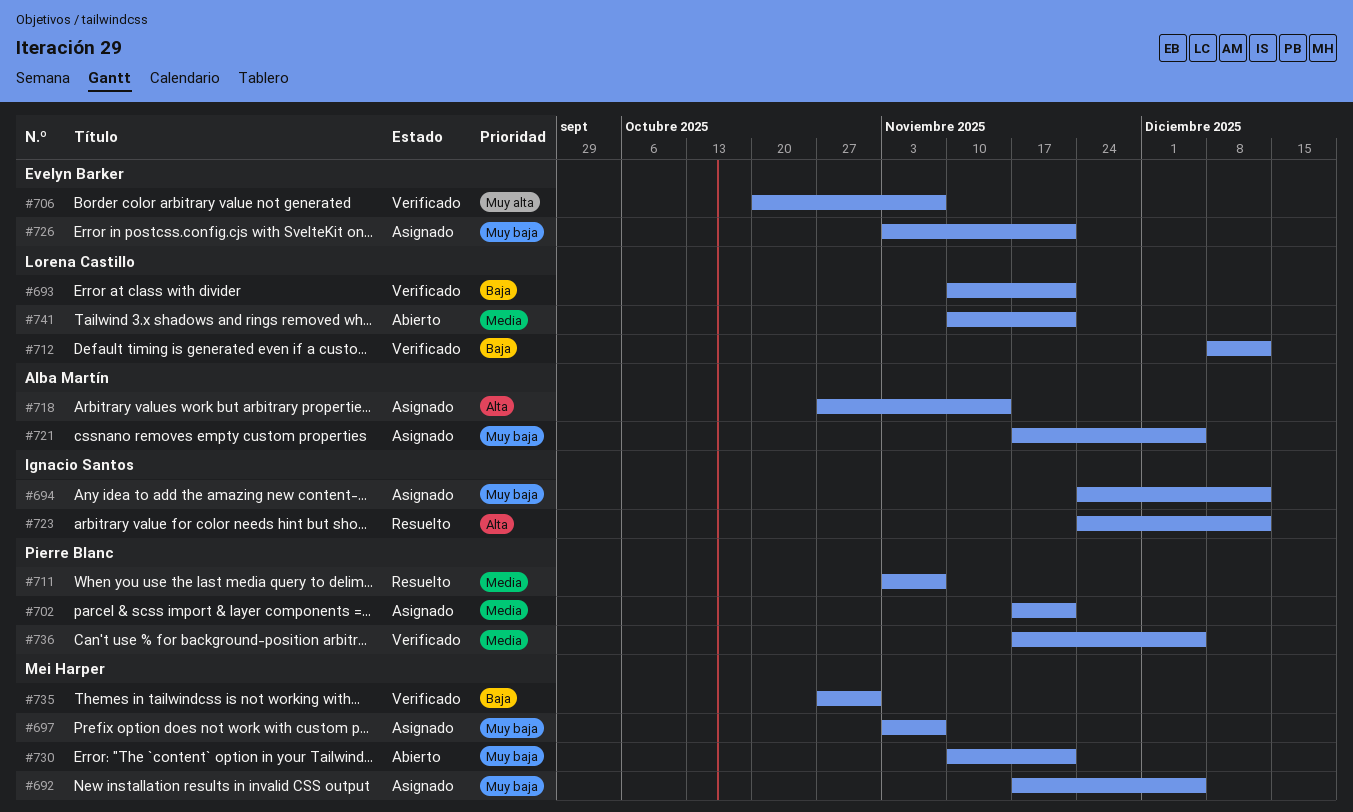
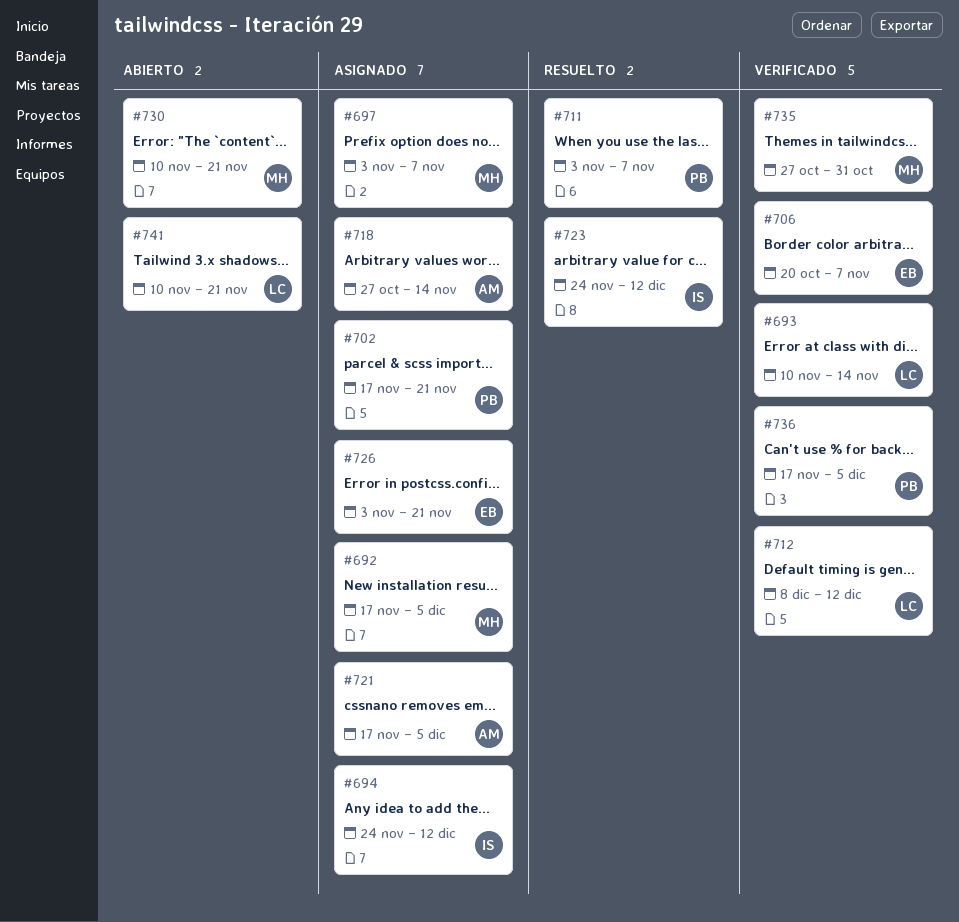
#693, due: Nov 21 -> Nov 14

